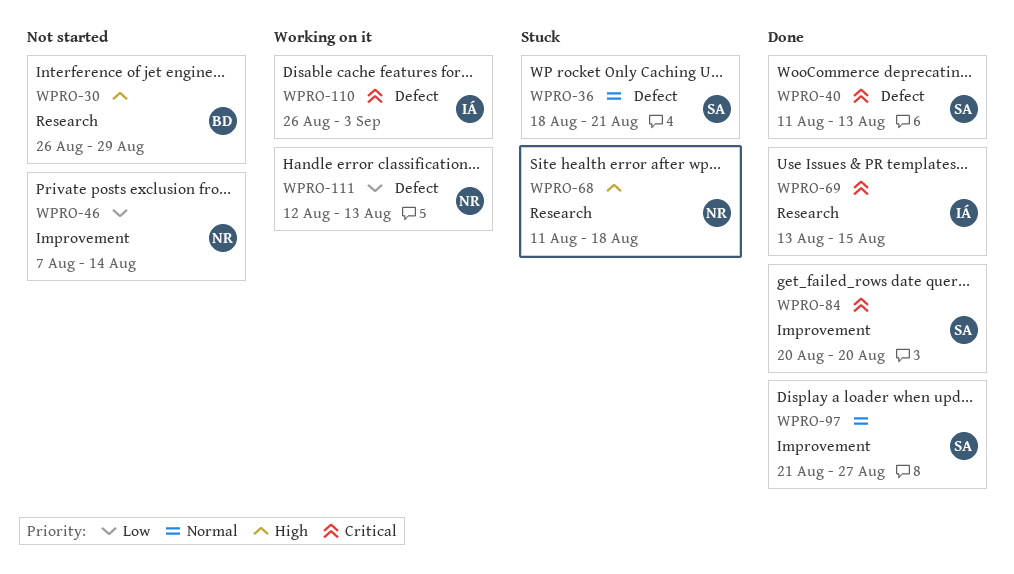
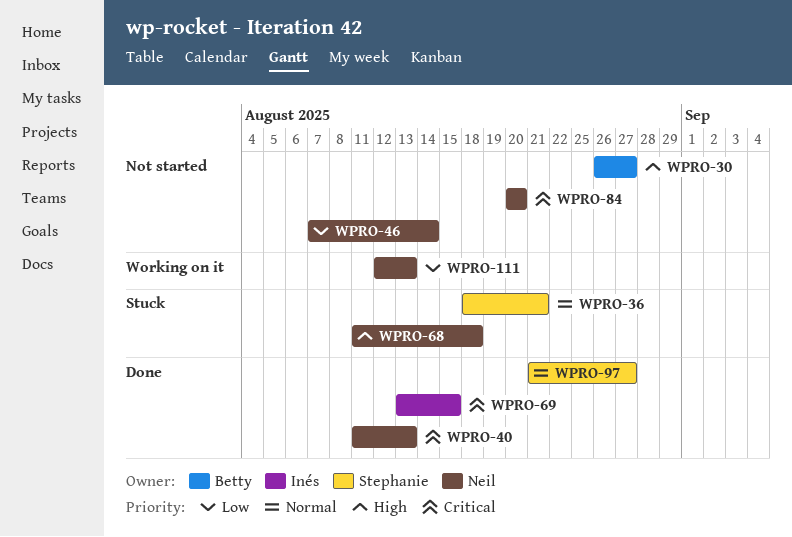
WPRO-30, due: Aug 29 -> Aug 27
WPRO-40, owner: Stephanie -> Neil
WPRO-84, status: Done -> Not started
WPRO-84, owner: Stephanie -> Neil
WPRO-110: present -> none

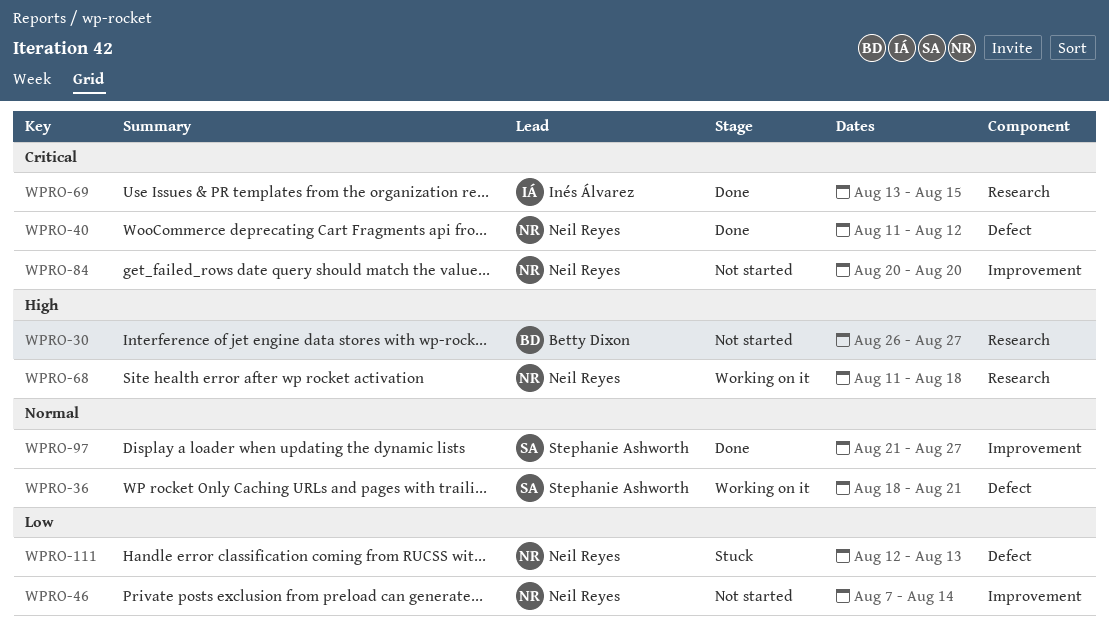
WPRO-36, status: Stuck -> Working on it
WPRO-40, due: Aug 13 -> Aug 12
WPRO-68, status: Stuck -> Working on it
WPRO-111, status: Working on it -> Stuck

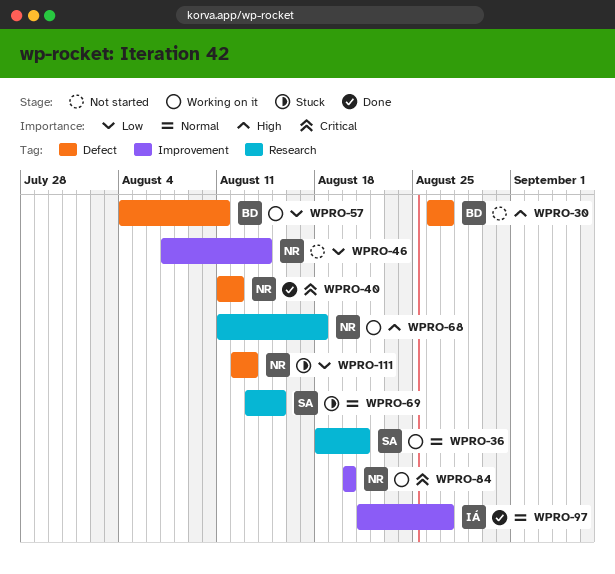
WPRO-30, label: Research -> Defect
WPRO-36, label: Defect -> Research
WPRO-57: none -> present
WPRO-69, status: Done -> Stuck
WPRO-69, owner: Inés Álvarez -> Stephanie Ashworth
WPRO-69, priority: Critical -> Normal
WPRO-84, status: Not started -> Working on it
WPRO-97, owner: Stephanie Ashworth -> Inés Álvarez

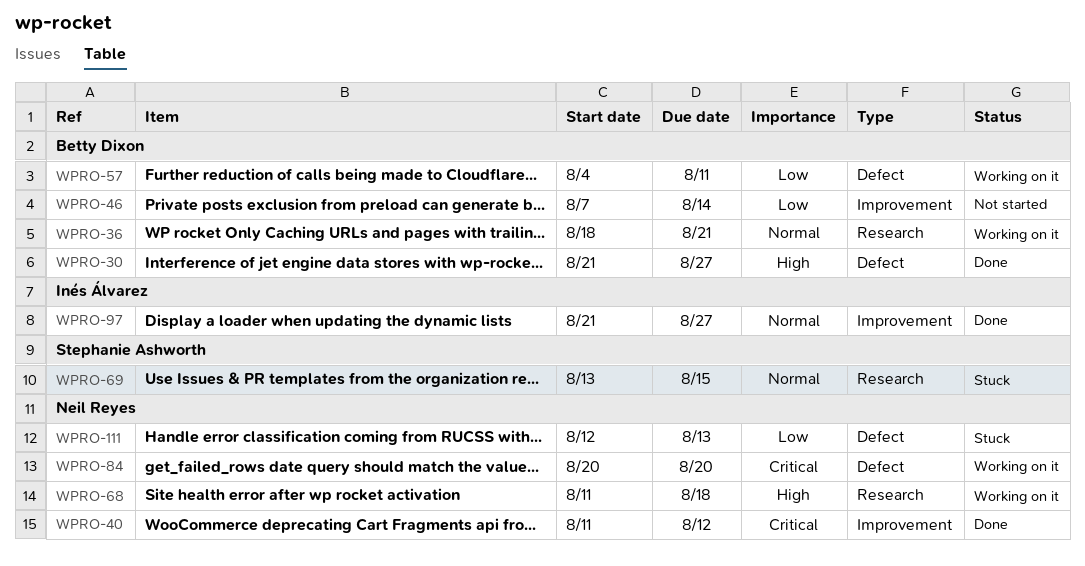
WPRO-30, status: Not started -> Done
WPRO-30, start: Aug 26 -> Aug 21
WPRO-36, owner: Stephanie Ashworth -> Betty Dixon
WPRO-40, label: Defect -> Improvement
WPRO-46, owner: Neil Reyes -> Betty Dixon
WPRO-84, label: Improvement -> Defect

